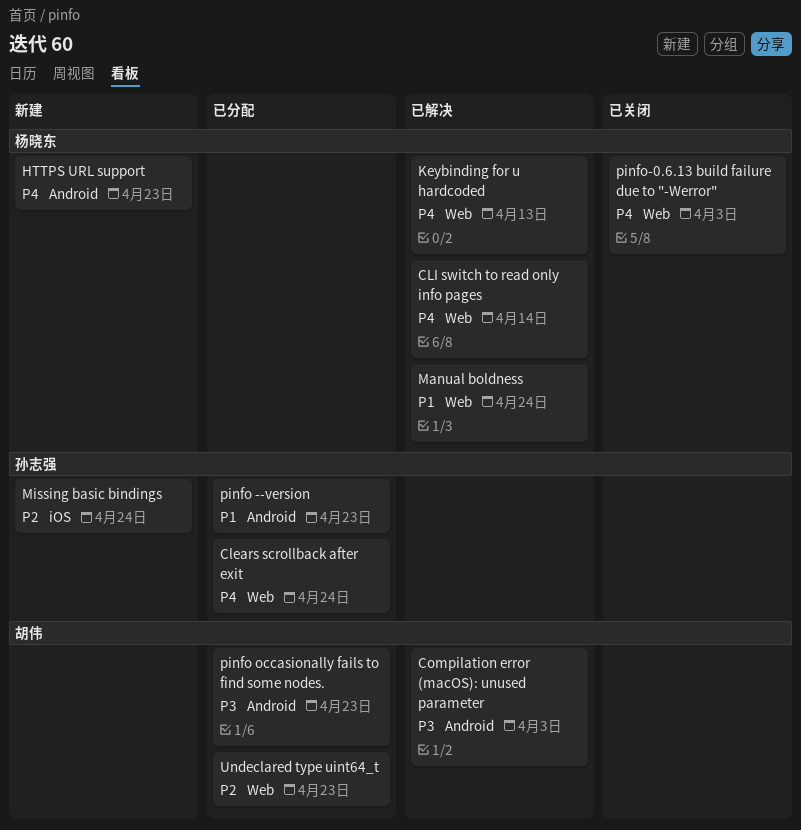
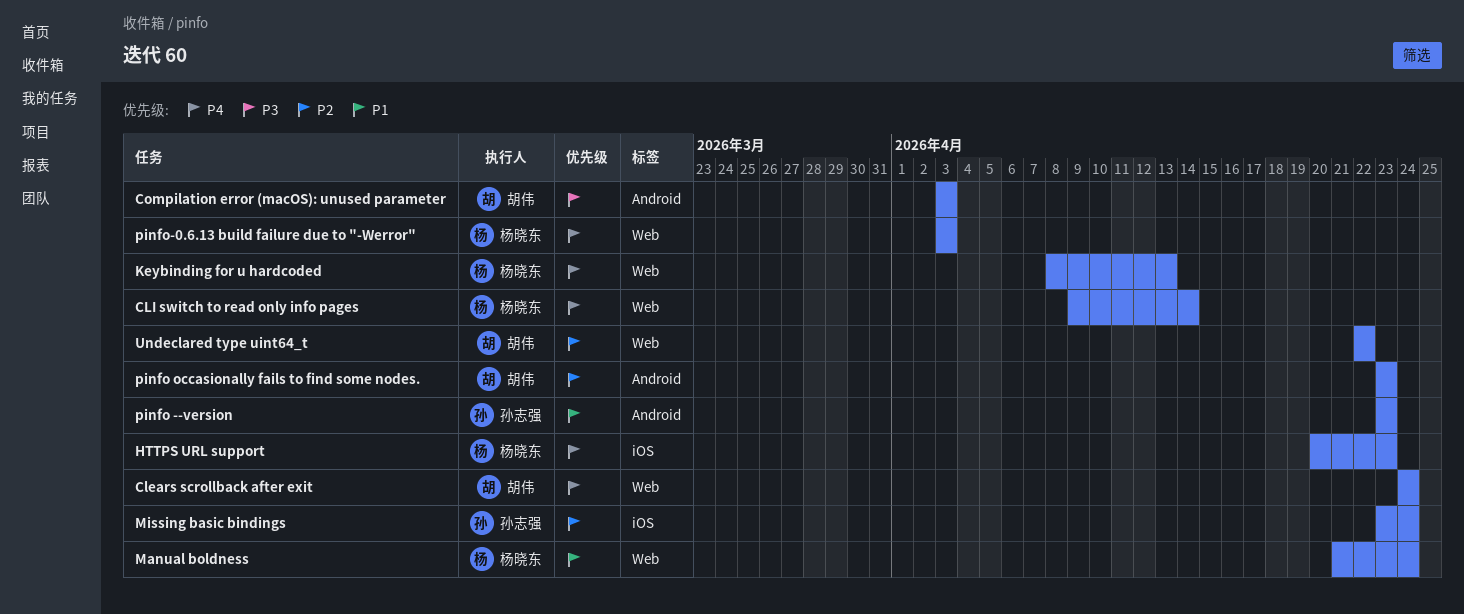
Clears scrollback after exit, owner: 孙志强 -> 胡伟
HTTPS URL support, label: Android -> iOS
pinfo occasionally fails to find some nodes., priority: P3 -> P2
Undeclared type uint64_t, due: Apr 23 -> Apr 22

